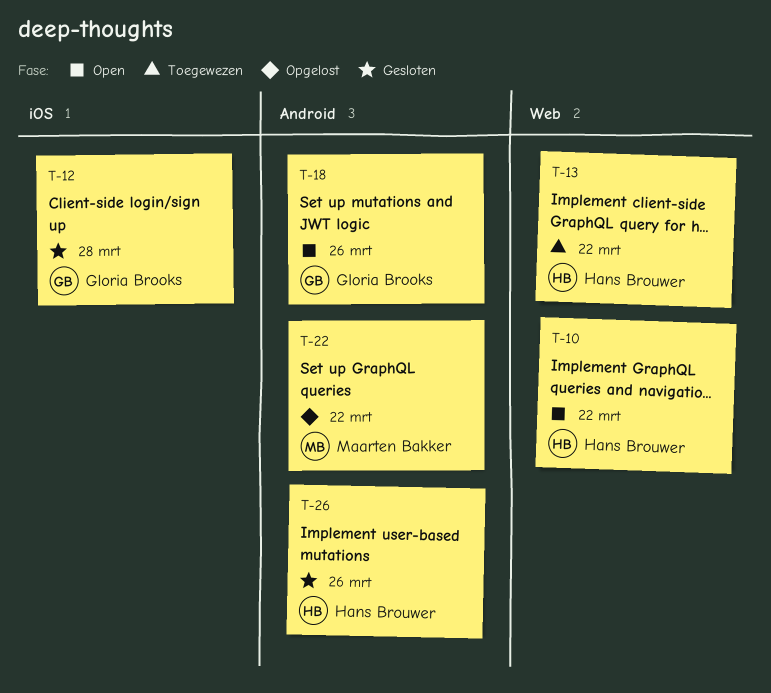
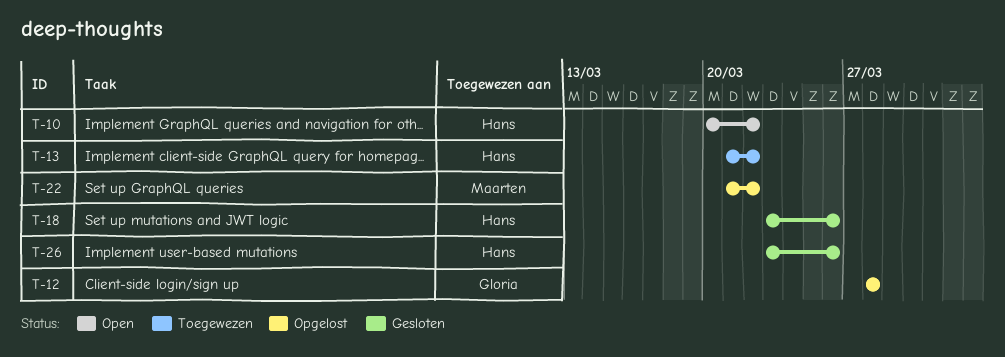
T-12, status: Gesloten -> Opgelost
T-18, status: Open -> Gesloten
T-18, owner: Gloria Brooks -> Hans Brouwer

